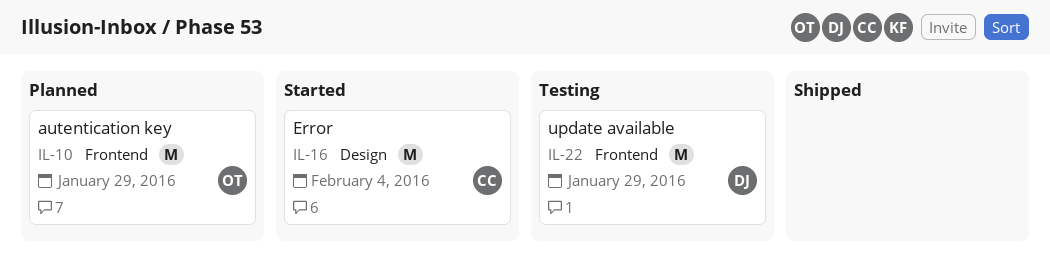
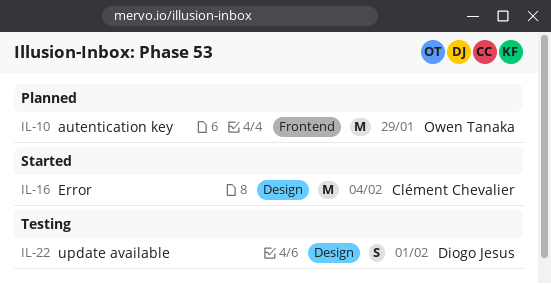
IL-22, label: Frontend -> Design
IL-22, estimate: M -> S
IL-22, due: Jan 29 -> Feb 1

